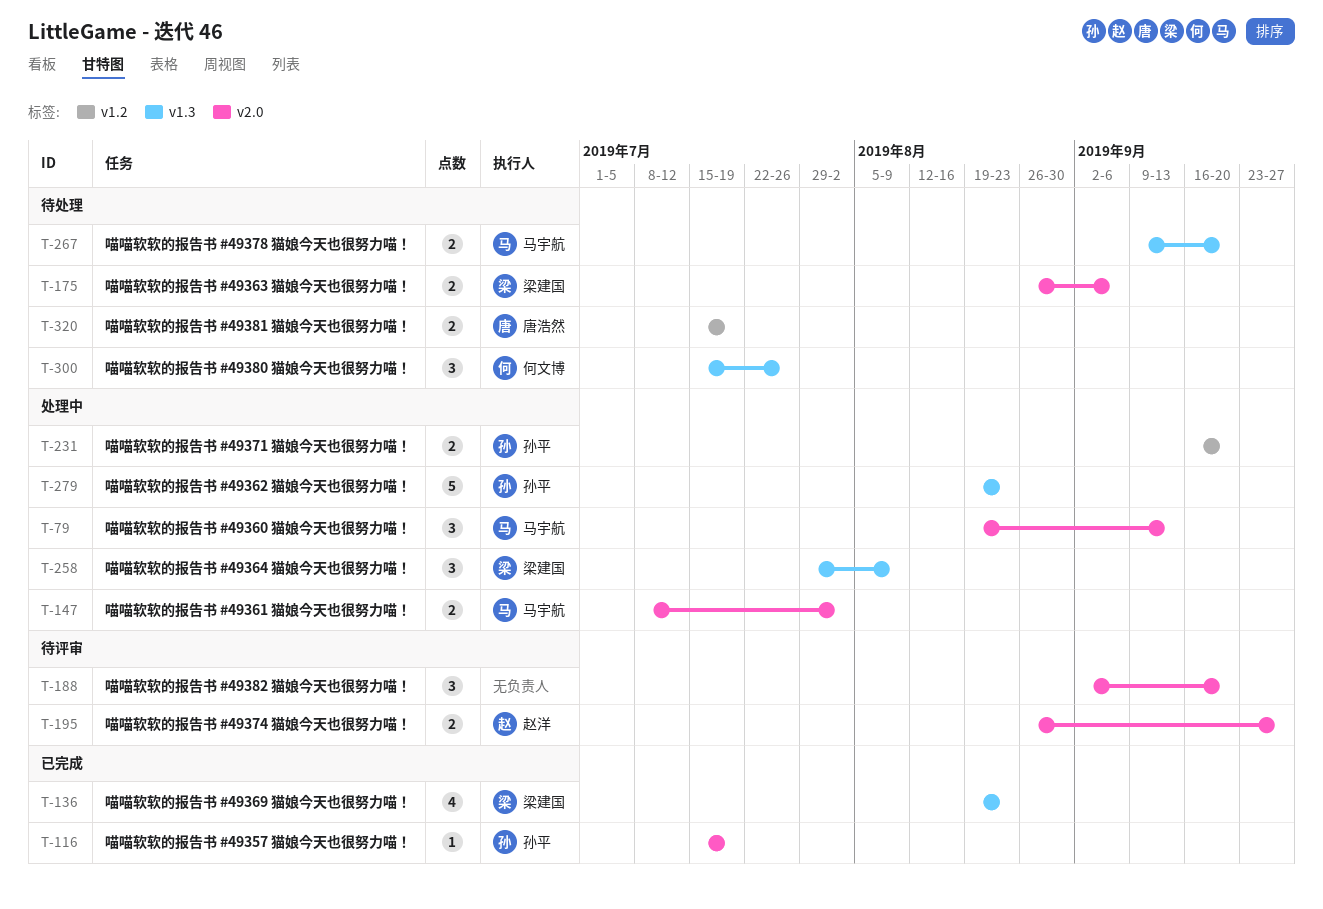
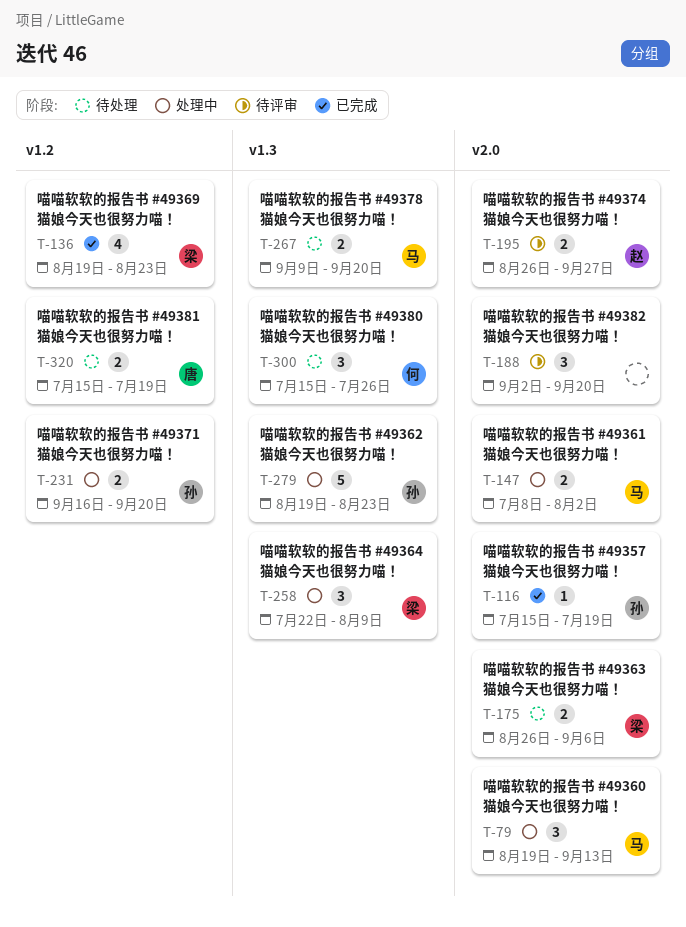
T-136, label: v1.3 -> v1.2
T-258, start: Jul 29 -> Jul 22

